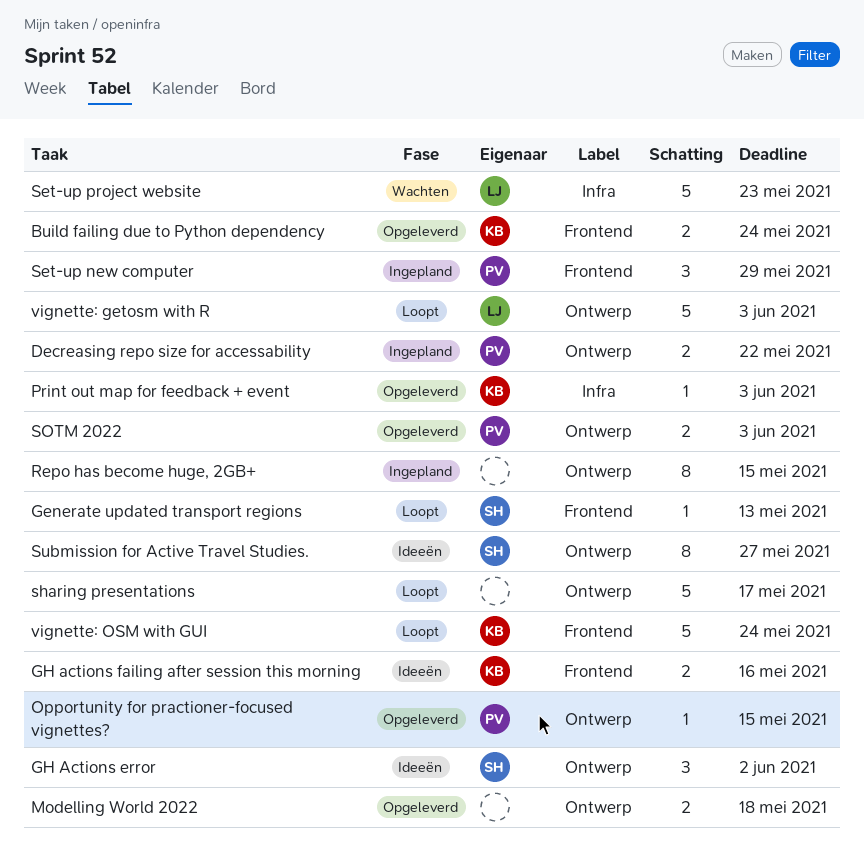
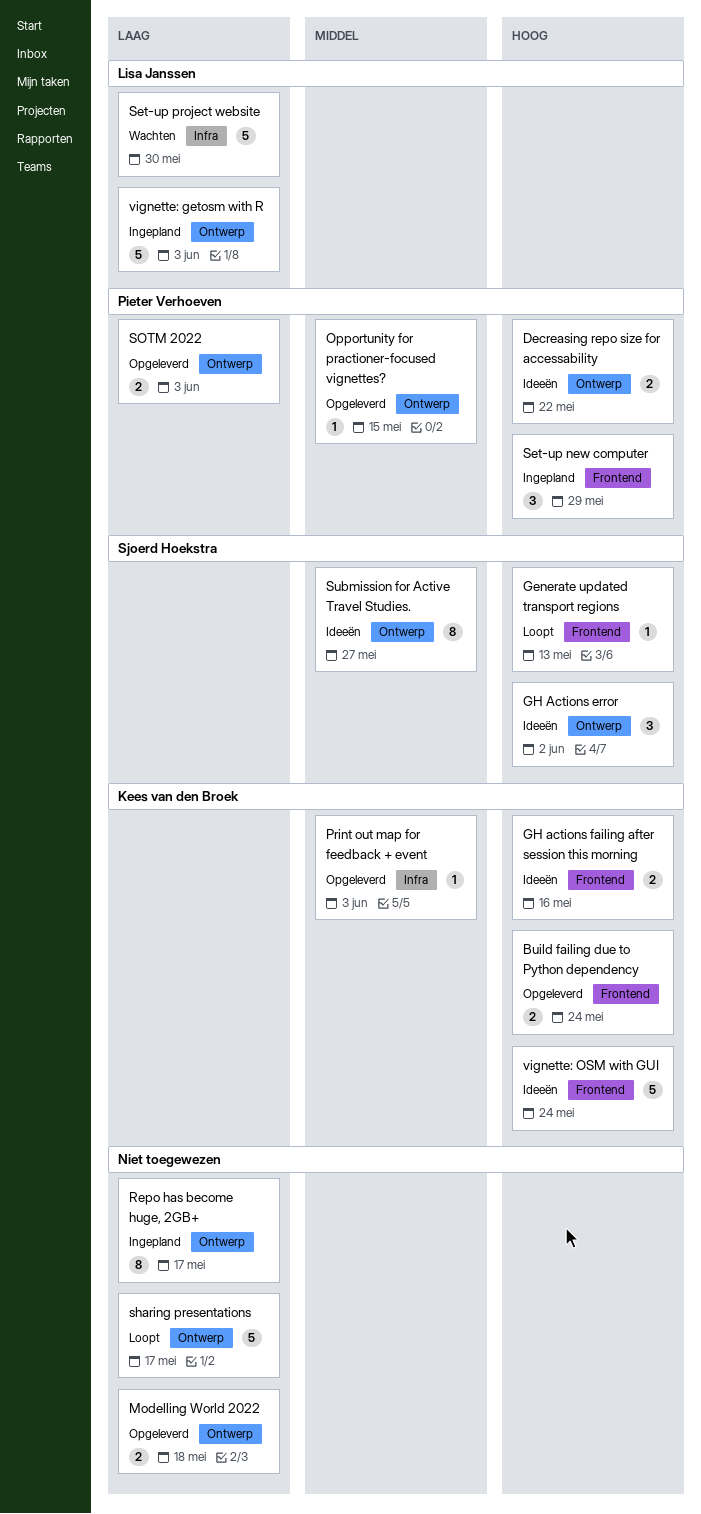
Decreasing repo size for accessability, status: Ingepland -> Ideeën
Repo has become huge, 2GB+, due: May 15 -> May 17
Set-up project website, due: May 23 -> May 30
vignette: getosm with R, status: Loopt -> Ingepland
vignette: OSM with GUI, status: Loopt -> Ideeën

